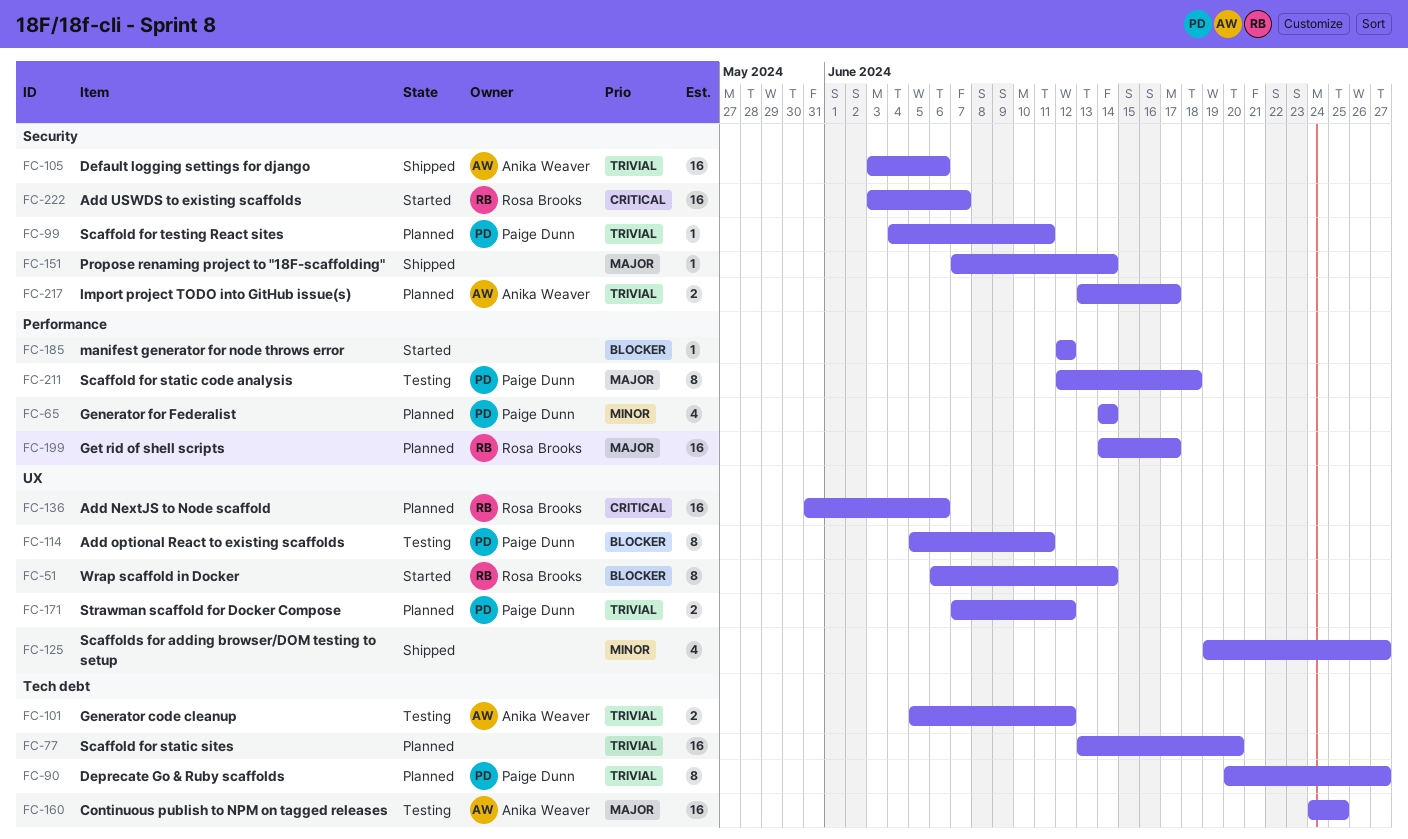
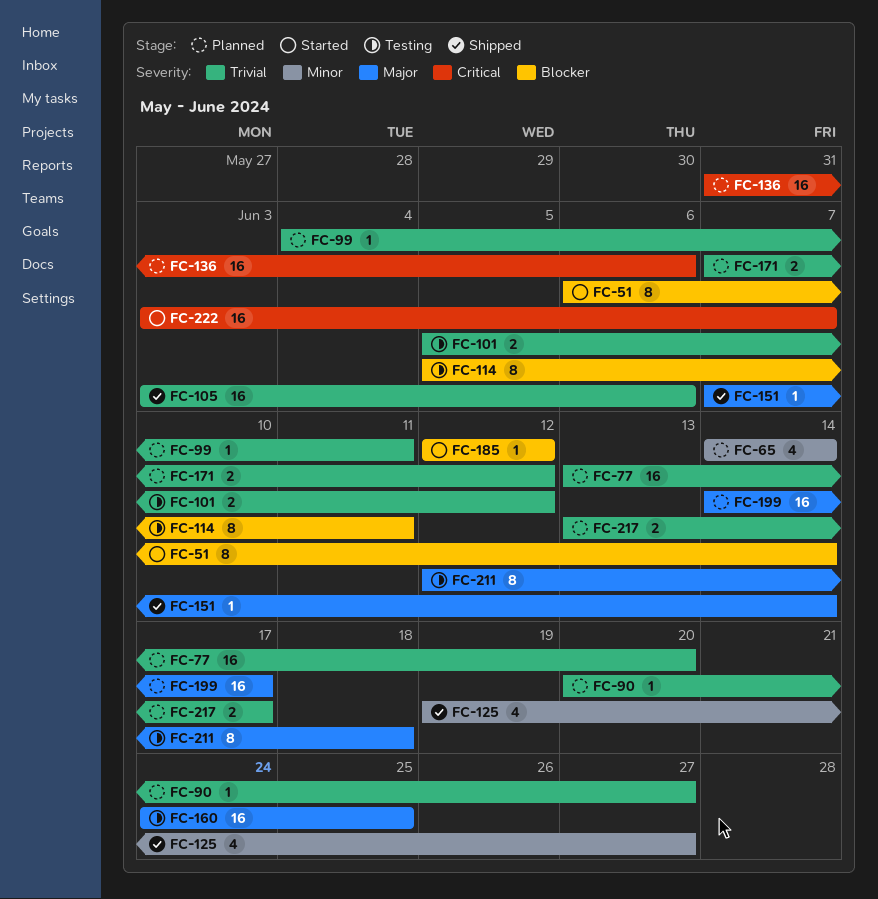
FC-90, estimate: 8 -> 1

